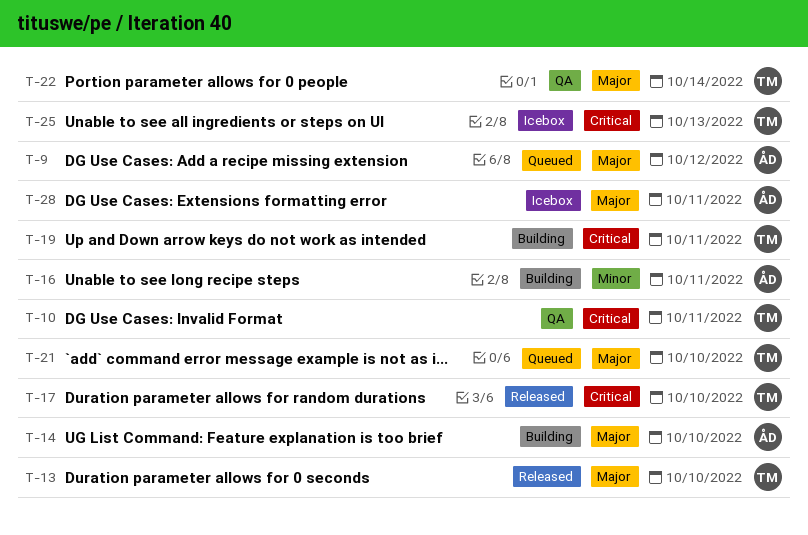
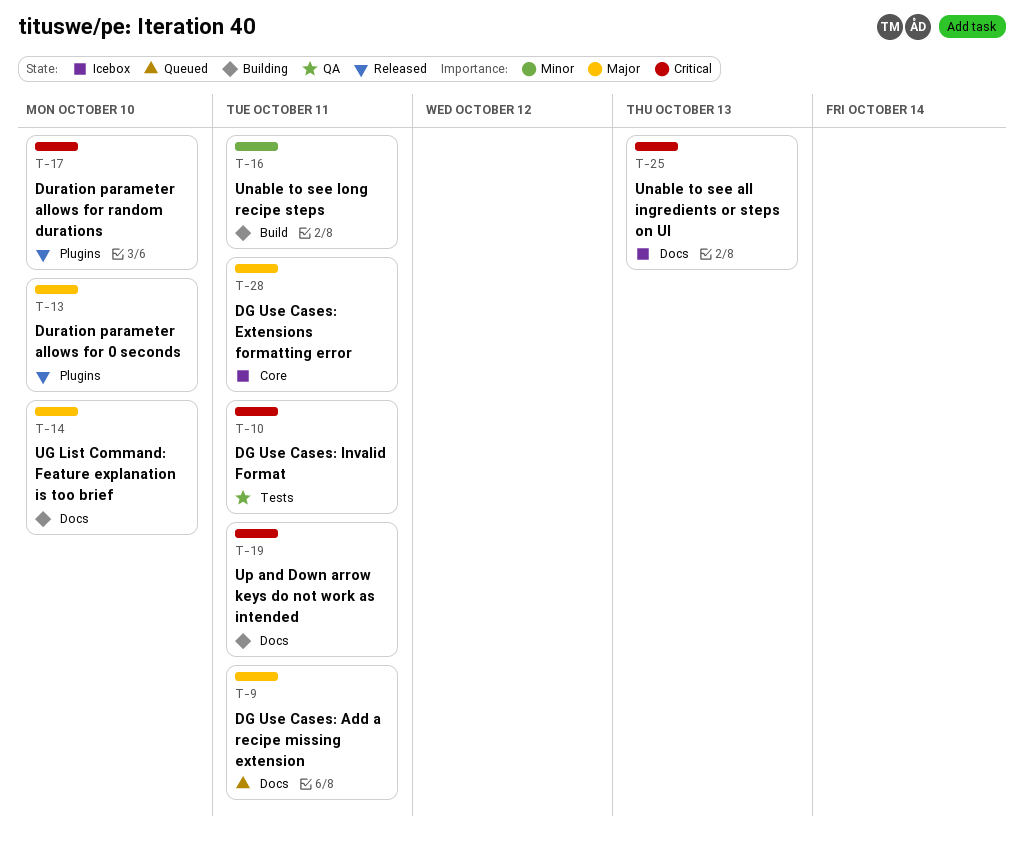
T-9, due: Oct 12 -> Oct 11
T-21: present -> none
T-22: present -> none

